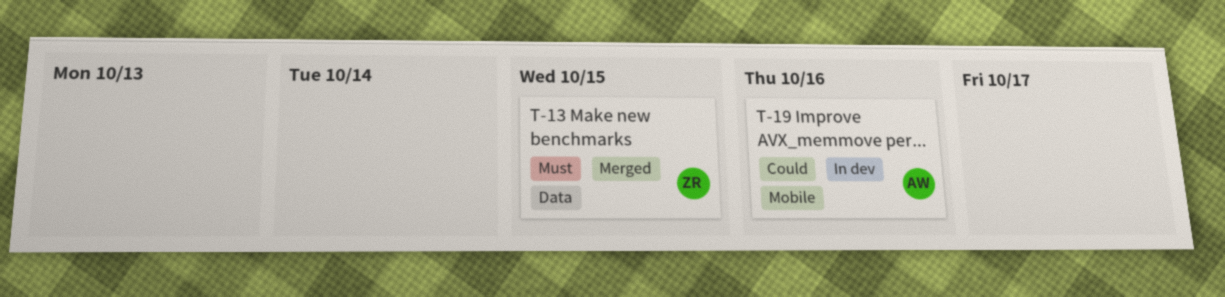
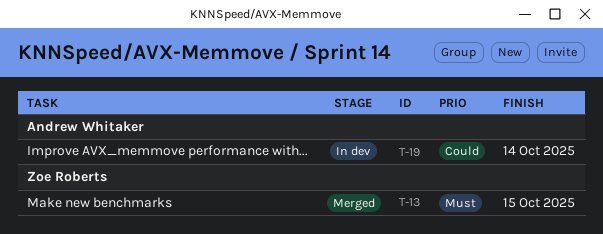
T-19, due: Oct 16 -> Oct 14

